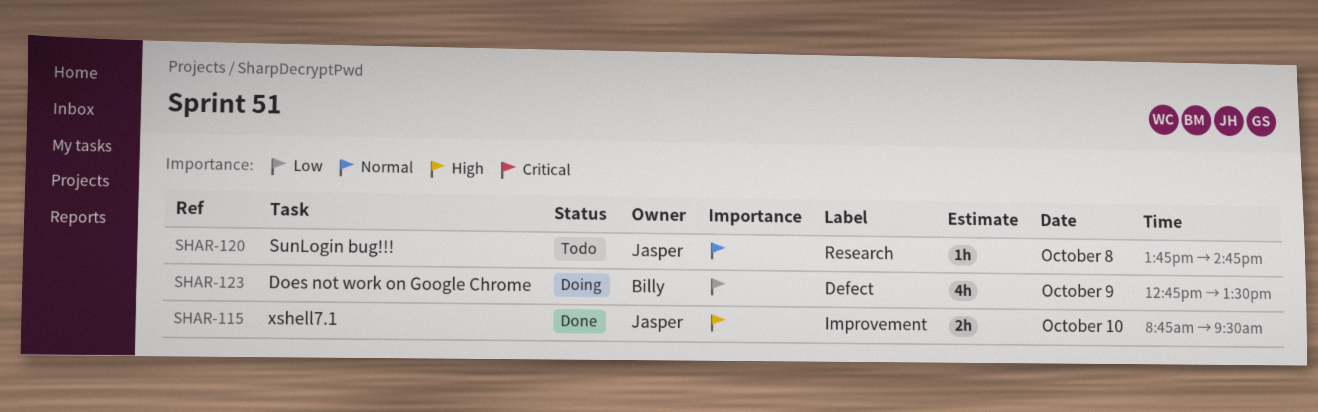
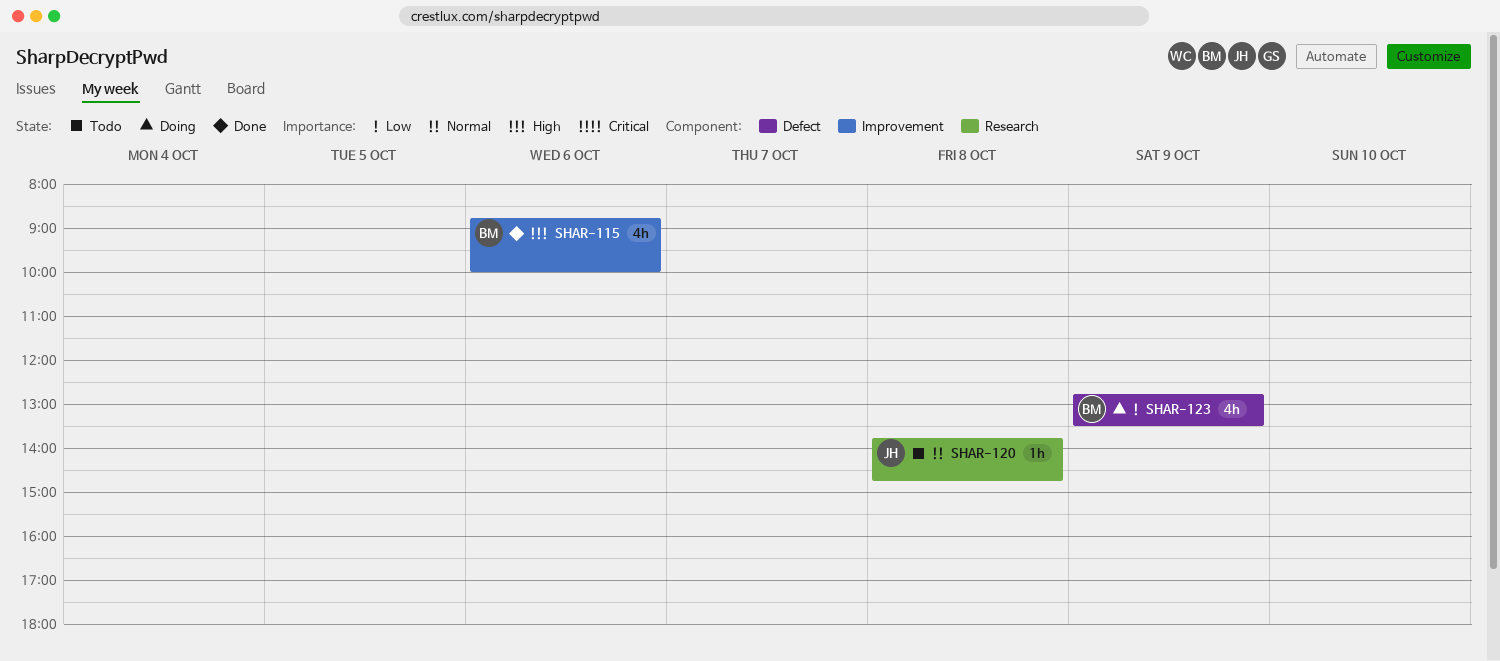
SHAR-115, owner: Jasper -> Billy
SHAR-115, estimate: 2h -> 4h
SHAR-115, day: Oct 10 -> Oct 6
SHAR-115, ends: 09:30 -> 10:00

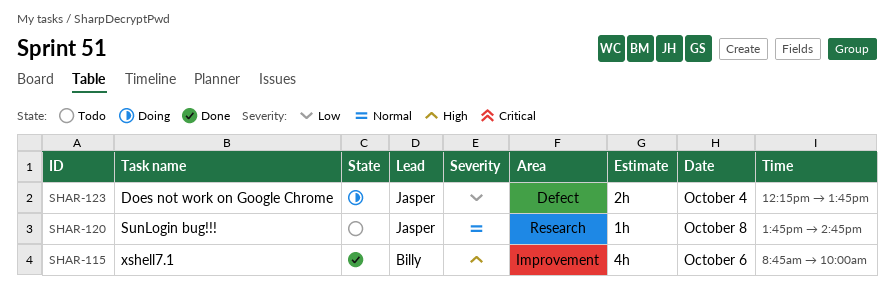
SHAR-123, owner: Billy -> Jasper
SHAR-123, estimate: 4h -> 2h
SHAR-123, day: Oct 9 -> Oct 4
SHAR-123, begins: 12:45 -> 12:15
SHAR-123, ends: 13:30 -> 13:45

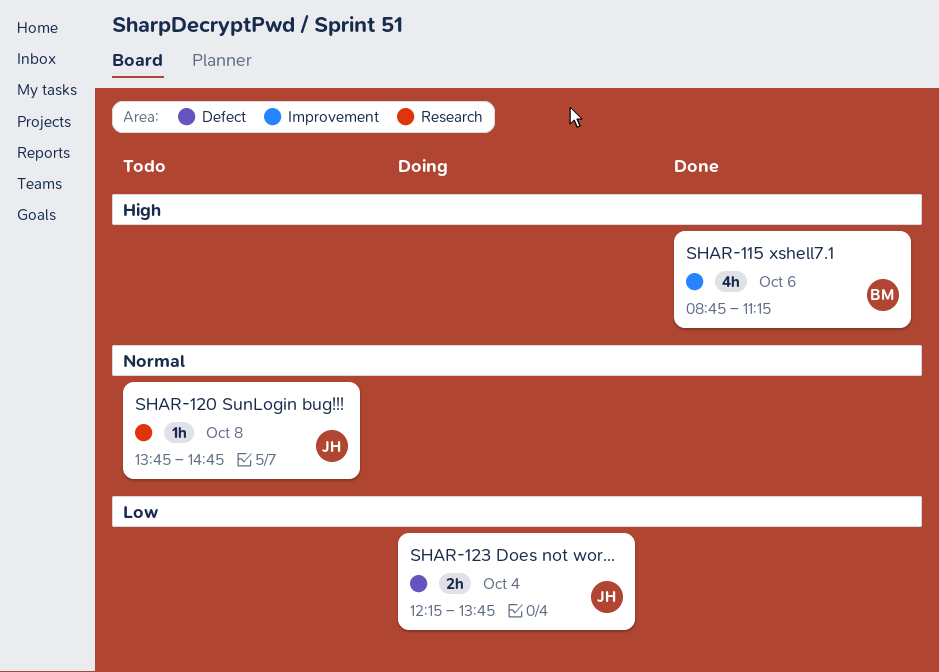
SHAR-115, ends: 10:00 -> 11:15

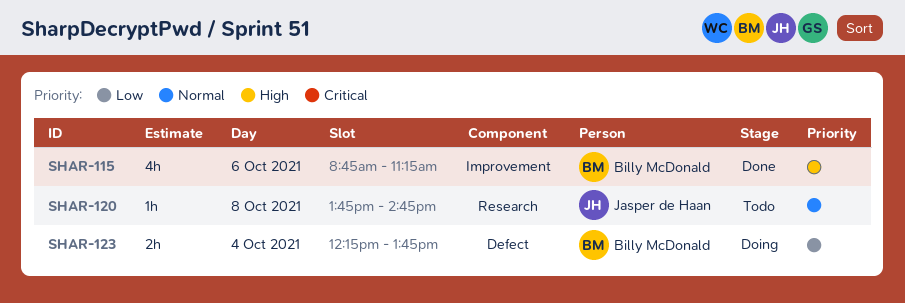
SHAR-123, owner: Jasper de Haan -> Billy McDonald

